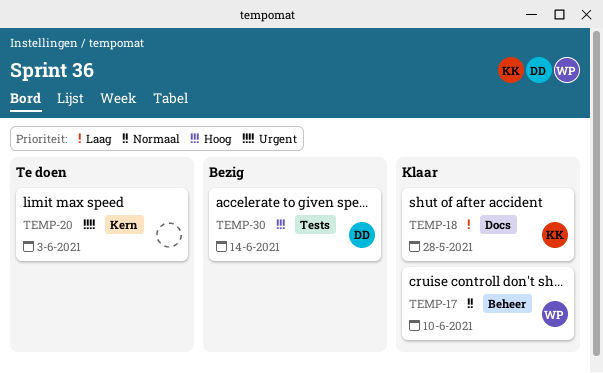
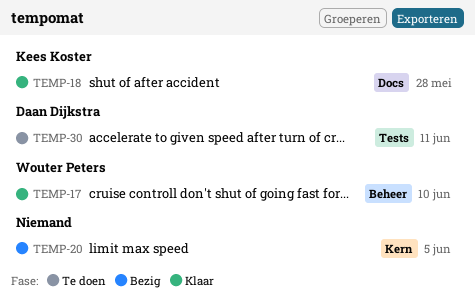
TEMP-20, status: Te doen -> Bezig
TEMP-20, due: Jun 3 -> Jun 5
TEMP-30, status: Bezig -> Te doen
TEMP-30, due: Jun 14 -> Jun 11

